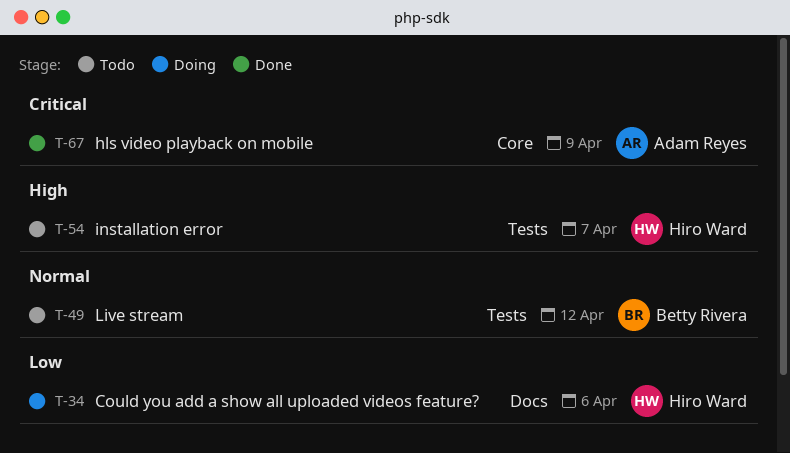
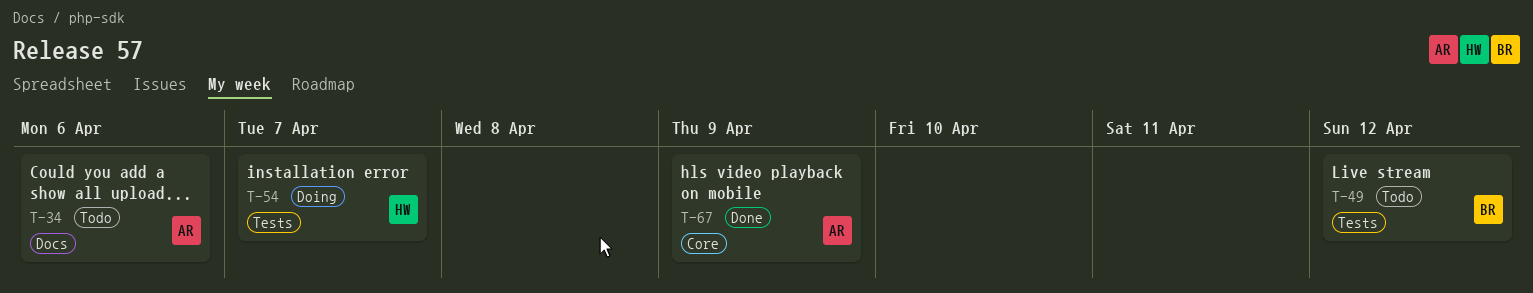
T-34, status: Doing -> Todo
T-34, owner: Hiro Ward -> Adam Reyes
T-54, status: Todo -> Doing

